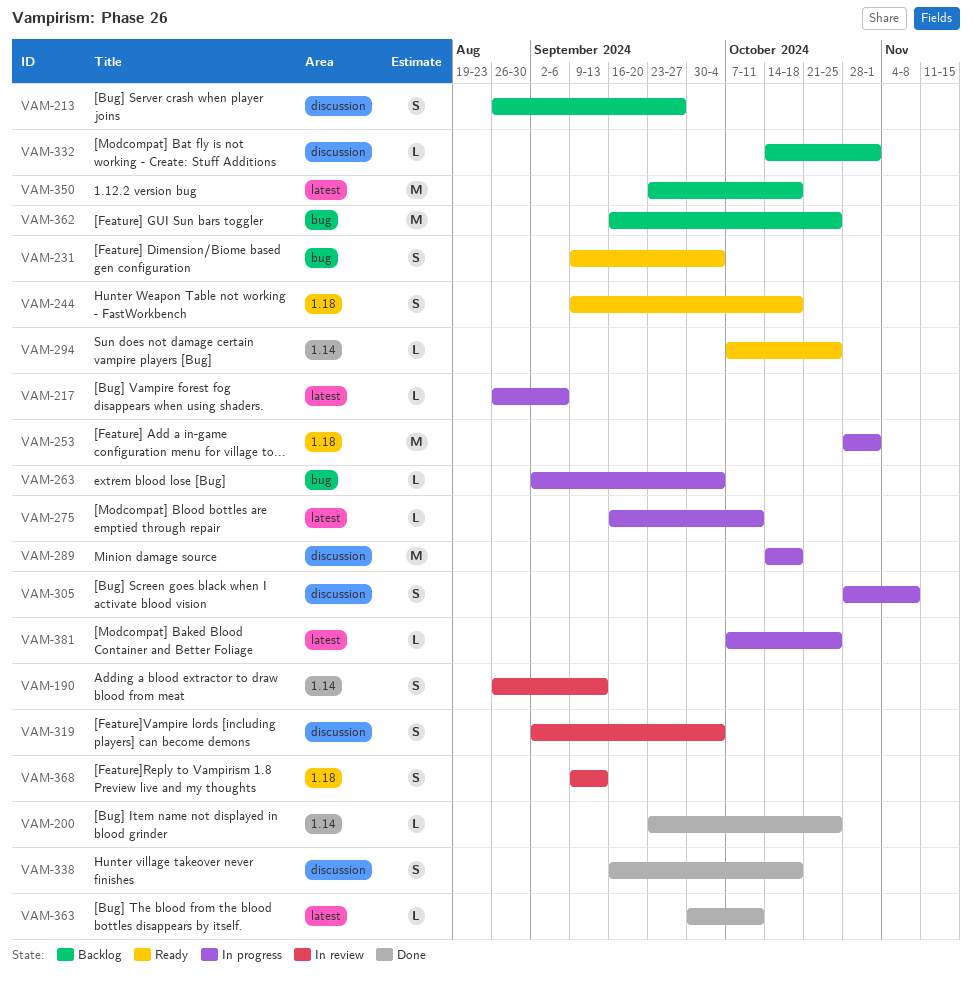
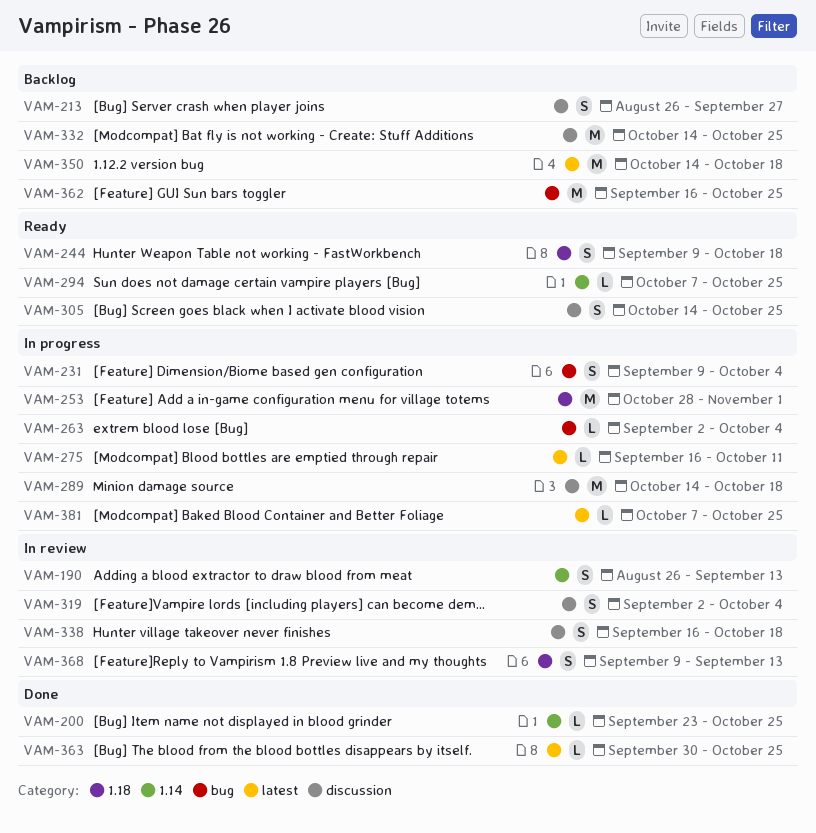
VAM-217: present -> none
VAM-231, status: Ready -> In progress
VAM-305, status: In progress -> Ready
VAM-305, start: Oct 28 -> Oct 14
VAM-305, due: Nov 8 -> Oct 25
VAM-332, estimate: L -> M
VAM-332, due: Nov 1 -> Oct 25
VAM-338, status: Done -> In review
VAM-350, start: Sep 23 -> Oct 14
VAM-363, due: Oct 11 -> Oct 25

